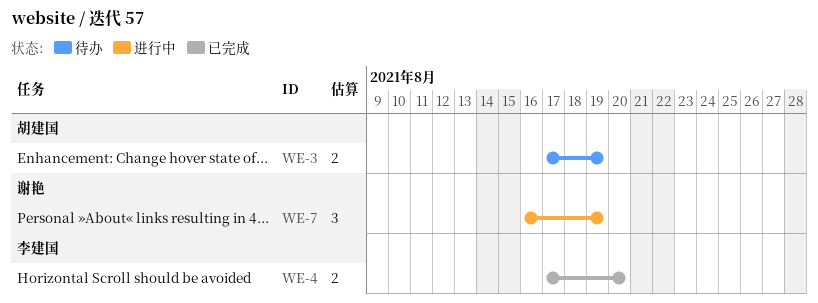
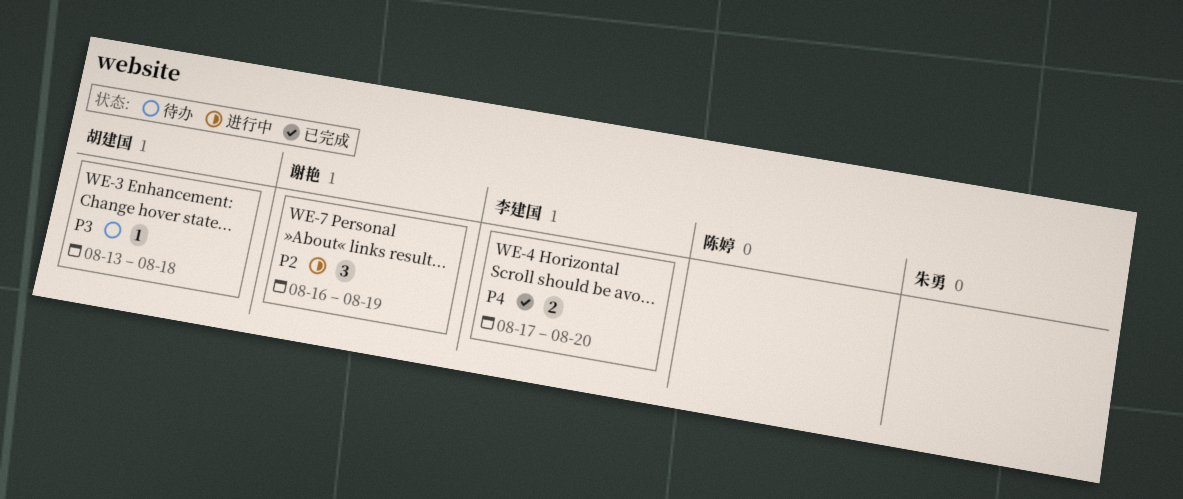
WE-3, estimate: 2 -> 1
WE-3, start: Aug 17 -> Aug 13
WE-3, due: Aug 19 -> Aug 18

